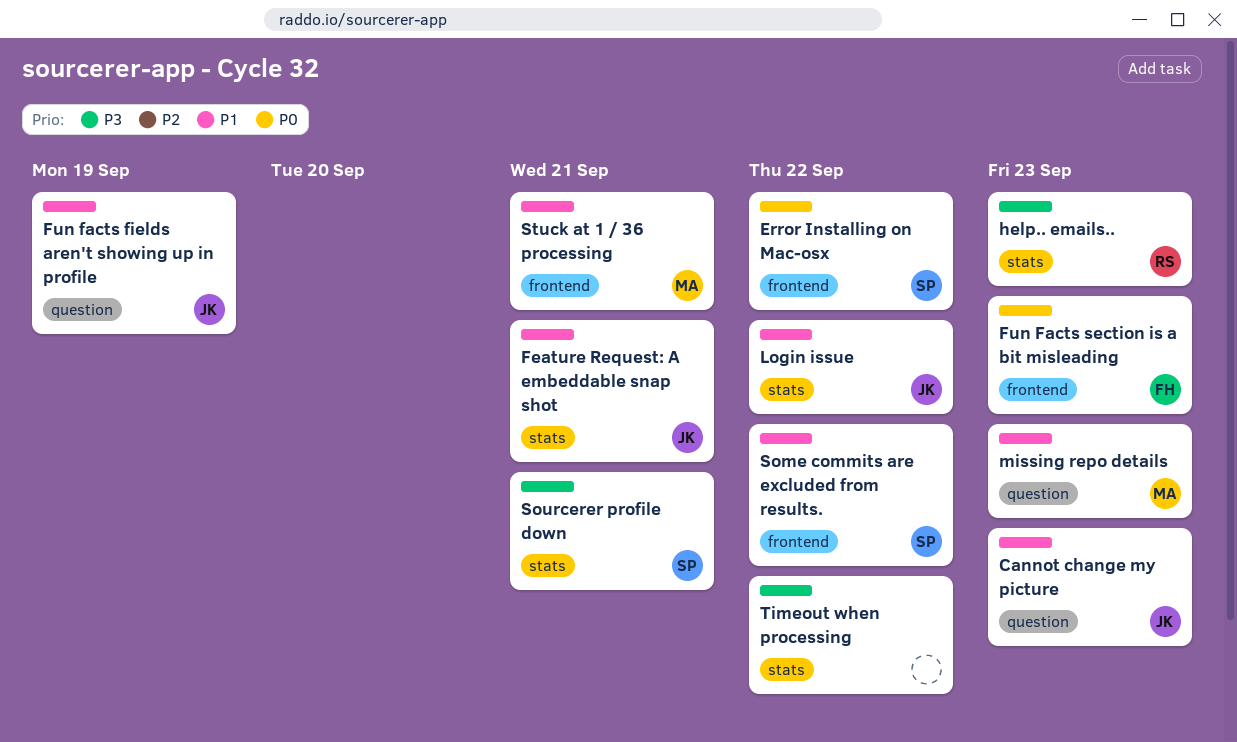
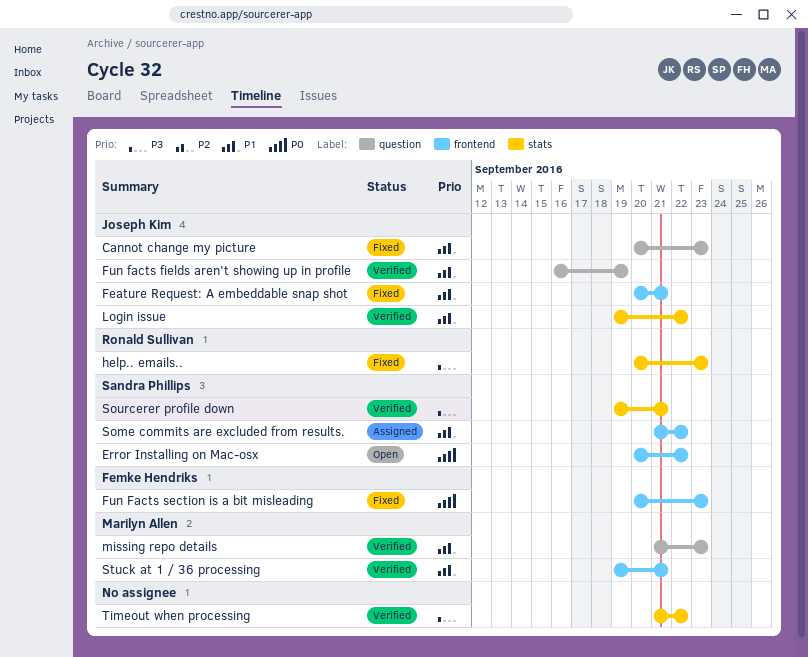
Feature Request: A embeddable snap shot, label: stats -> frontend

